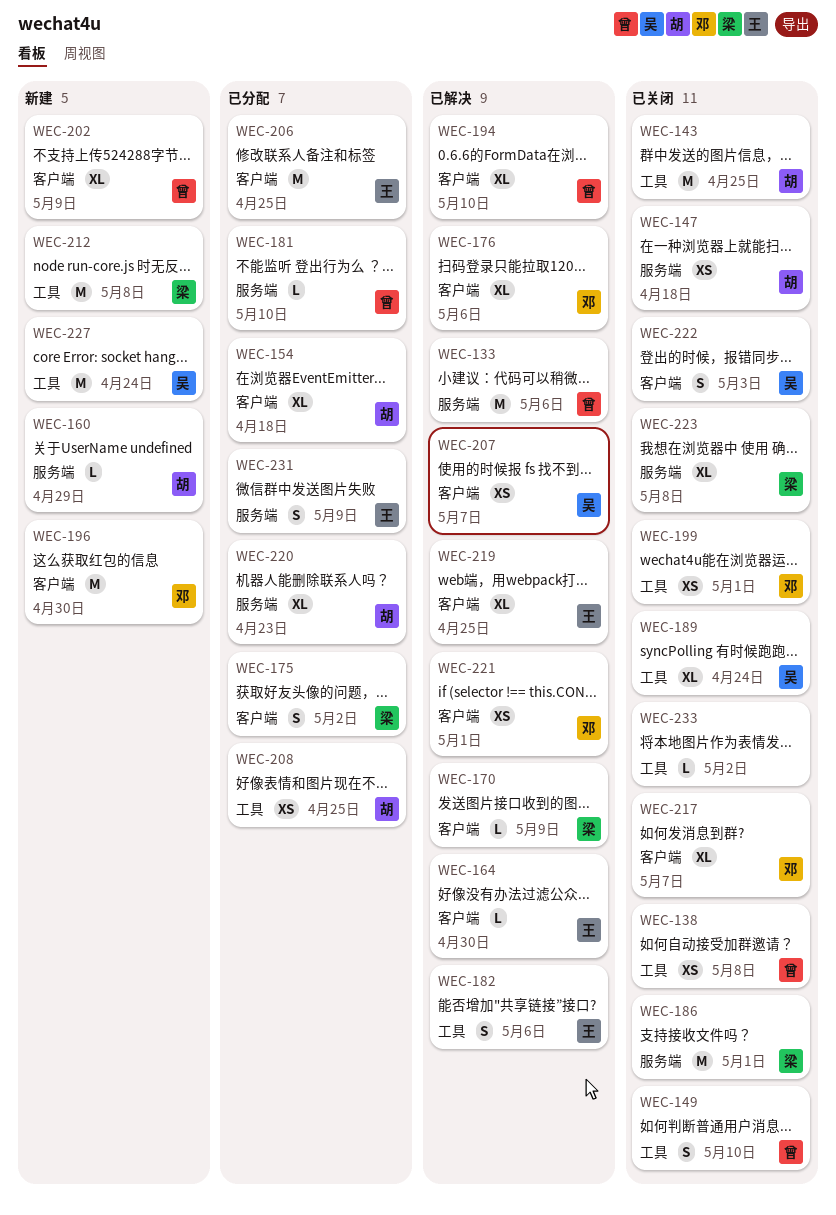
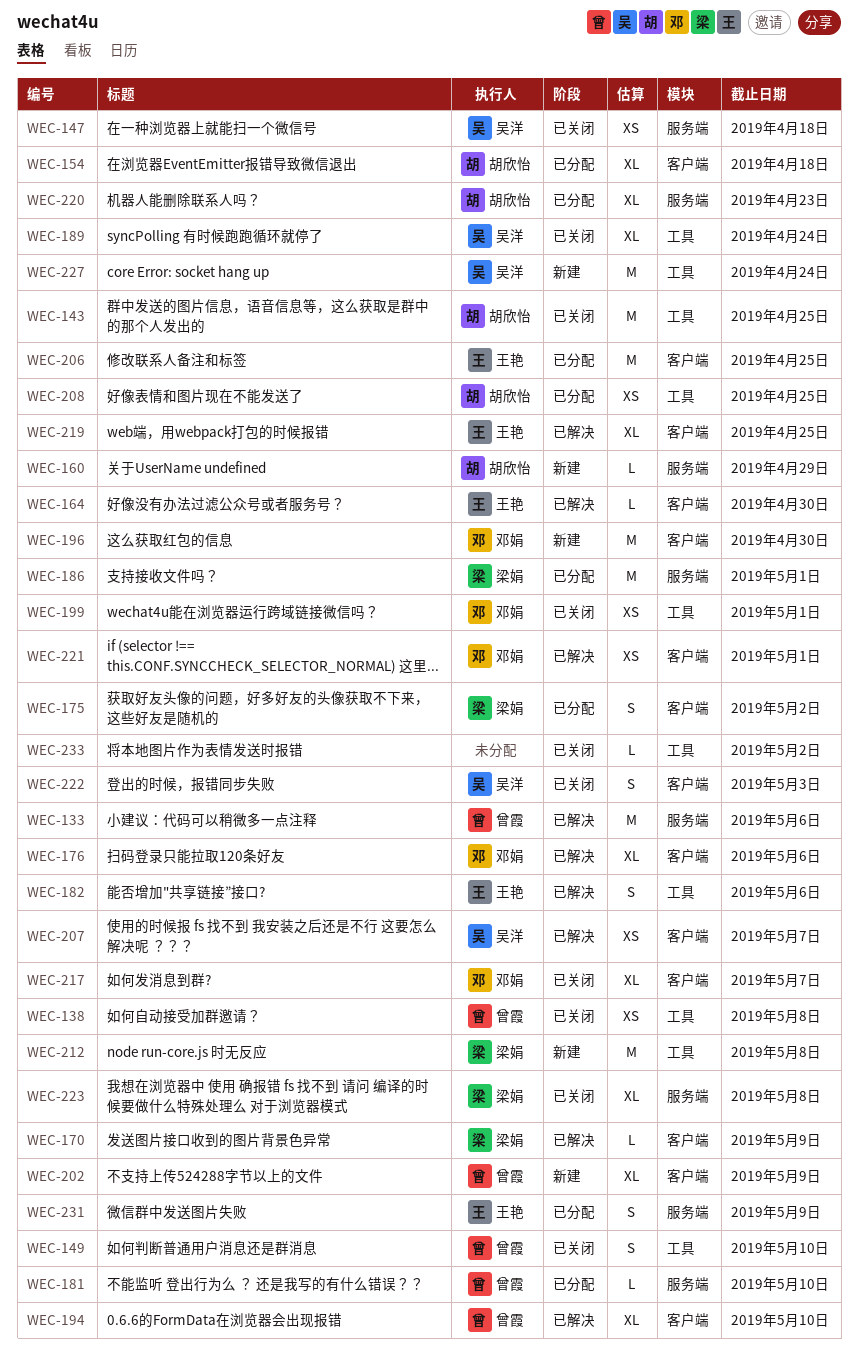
WEC-147, owner: 胡欣怡 -> 吴洋
WEC-186, status: 已关闭 -> 已分配

